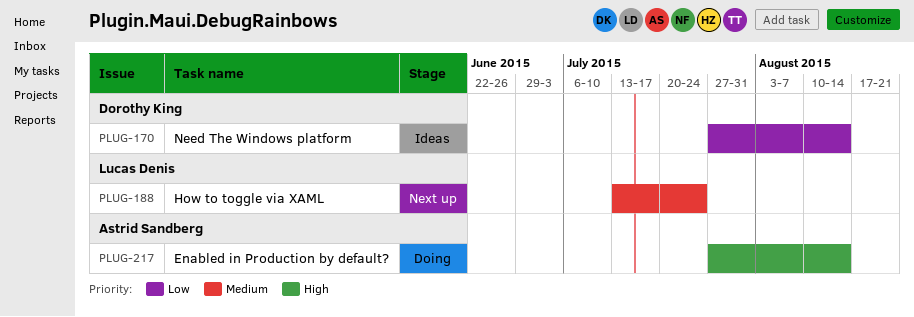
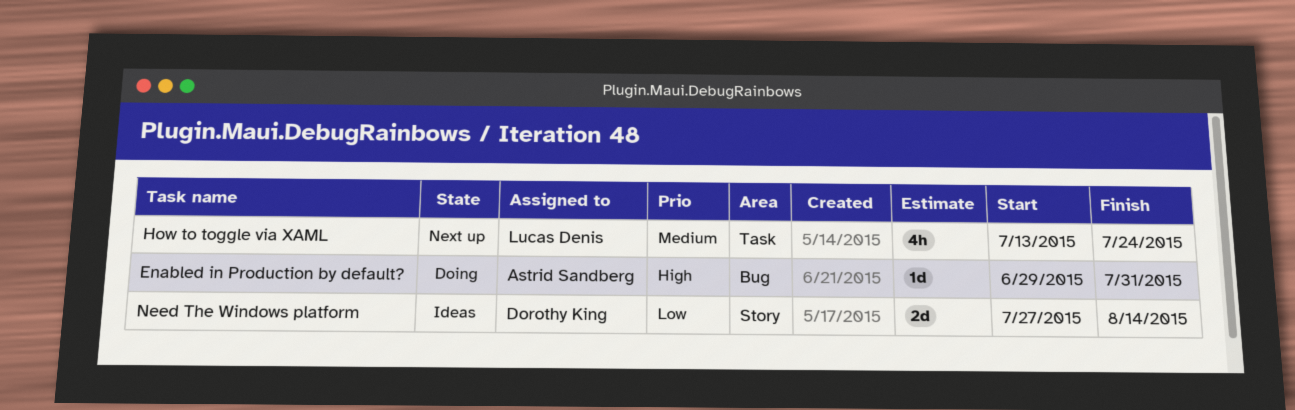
Enabled in Production by default?, start: Jul 27 -> Jun 29
Enabled in Production by default?, due: Aug 14 -> Jul 31

